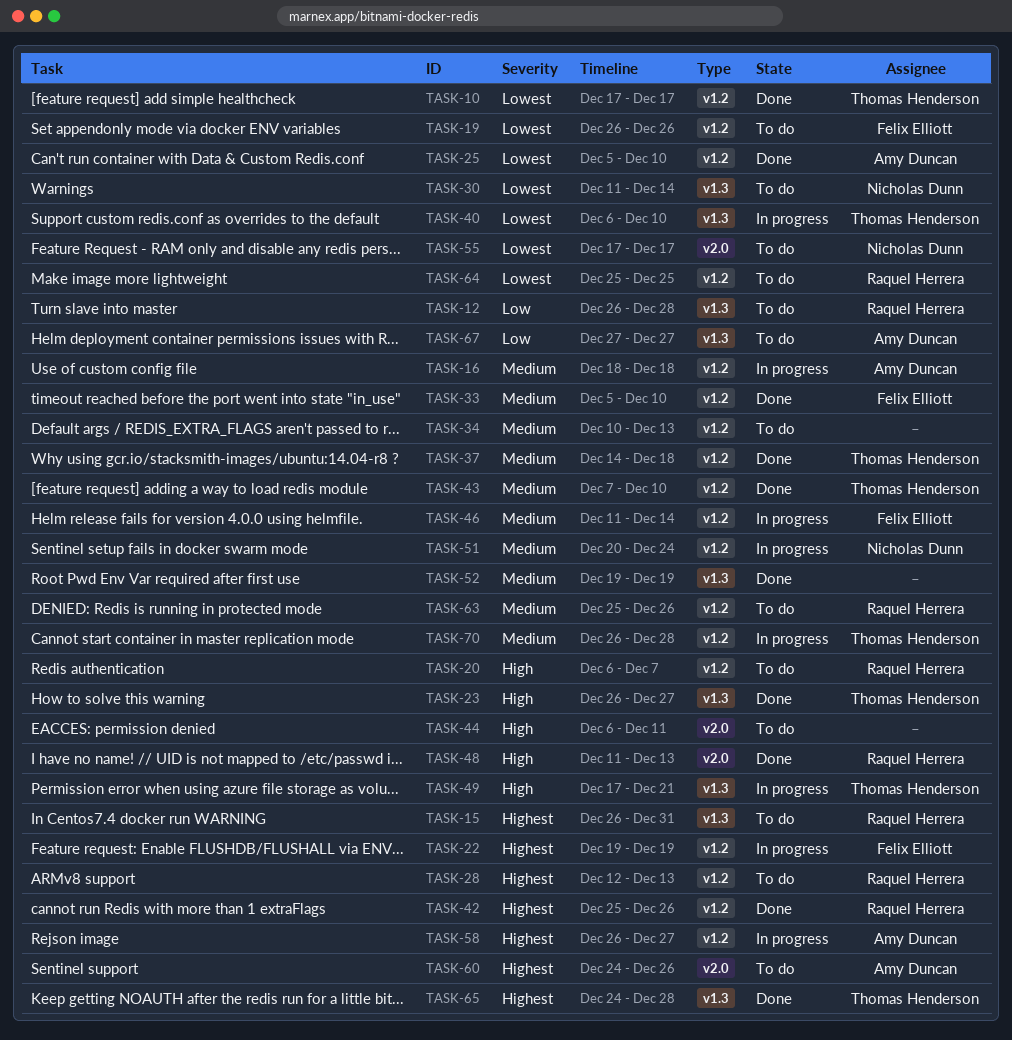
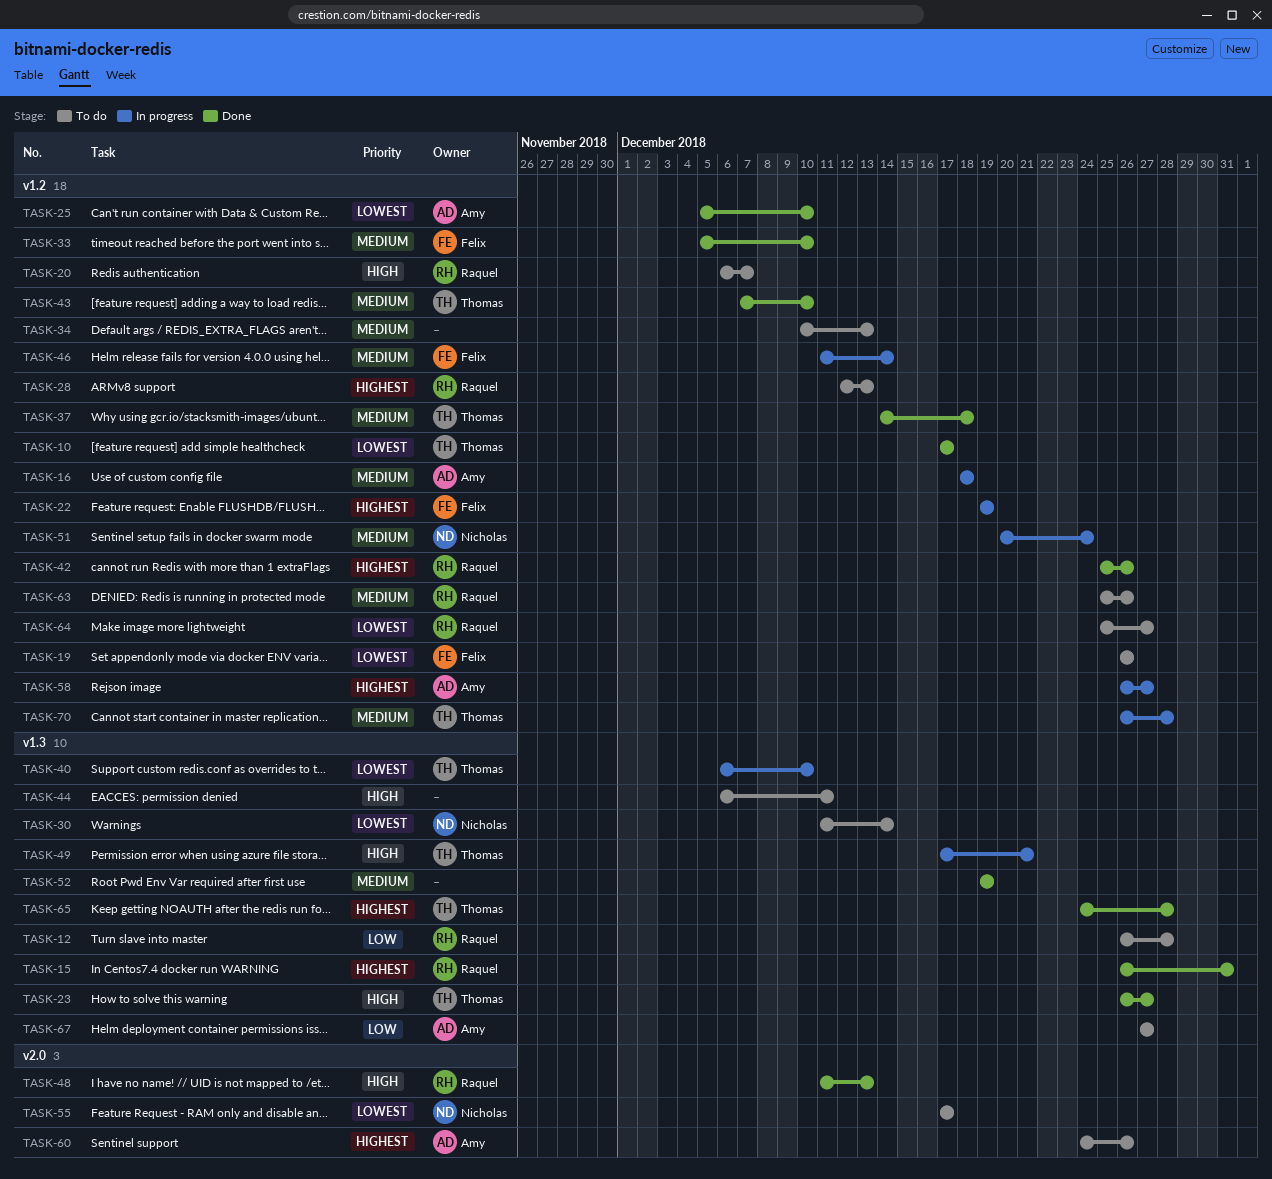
TASK-15, status: To do -> Done
TASK-44, label: v2.0 -> v1.3
TASK-64, due: Dec 25 -> Dec 27

